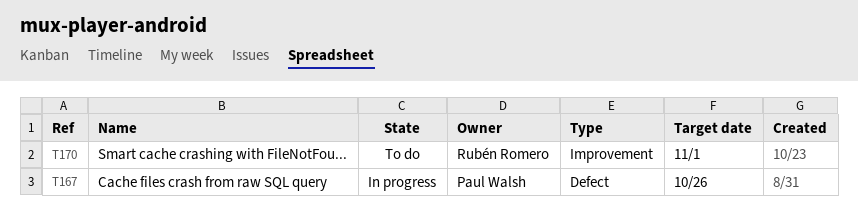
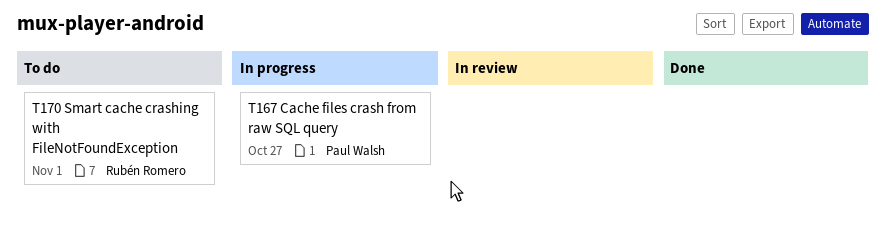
T167, due: Oct 26 -> Oct 27

